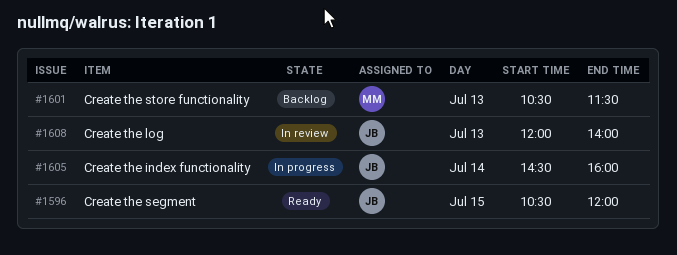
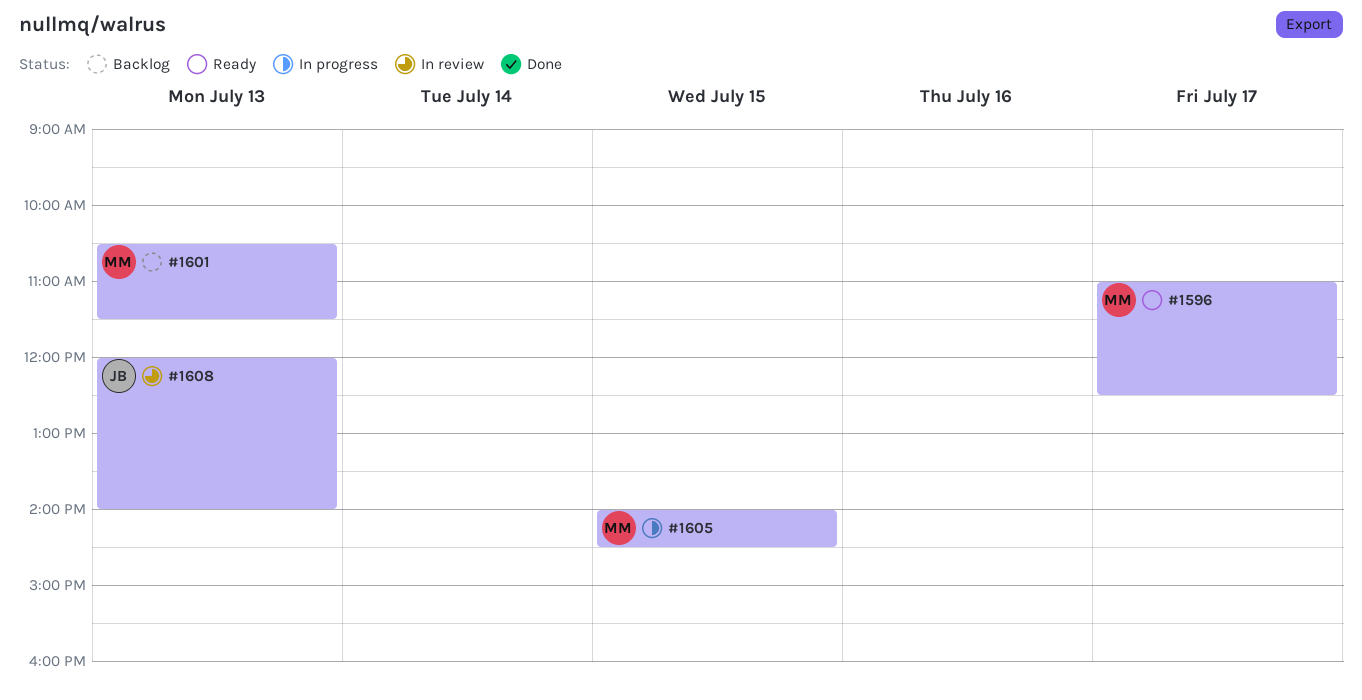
#1596, owner: JB -> MM
#1596, day: Jul 15 -> Jul 17
#1596, begins: 10:30 -> 11:00
#1596, ends: 12:00 -> 12:30
#1605, owner: JB -> MM
#1605, day: Jul 14 -> Jul 15
#1605, begins: 14:30 -> 14:00
#1605, ends: 16:00 -> 14:30

